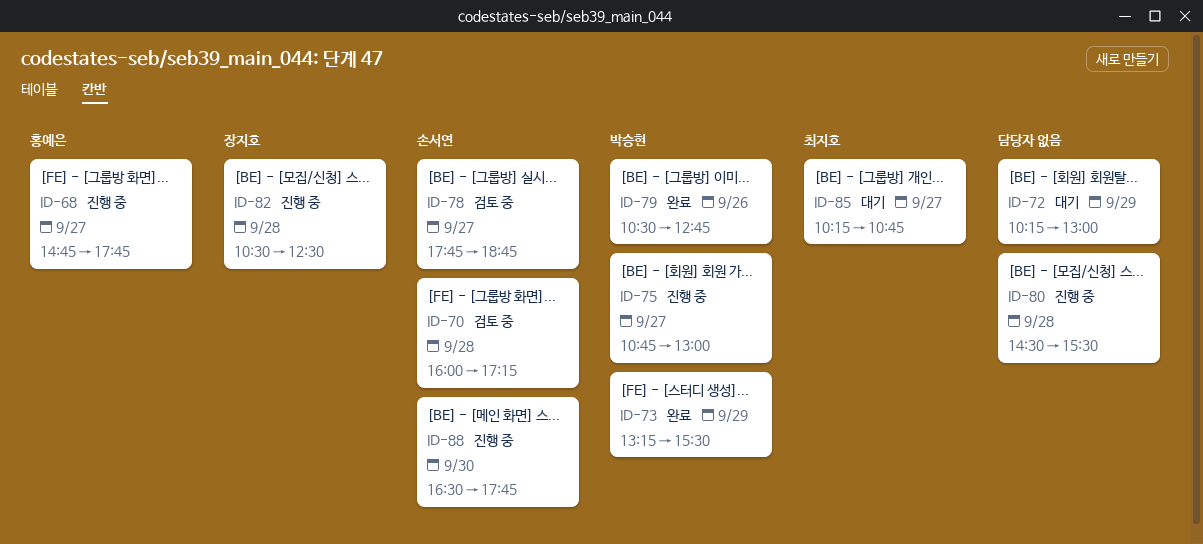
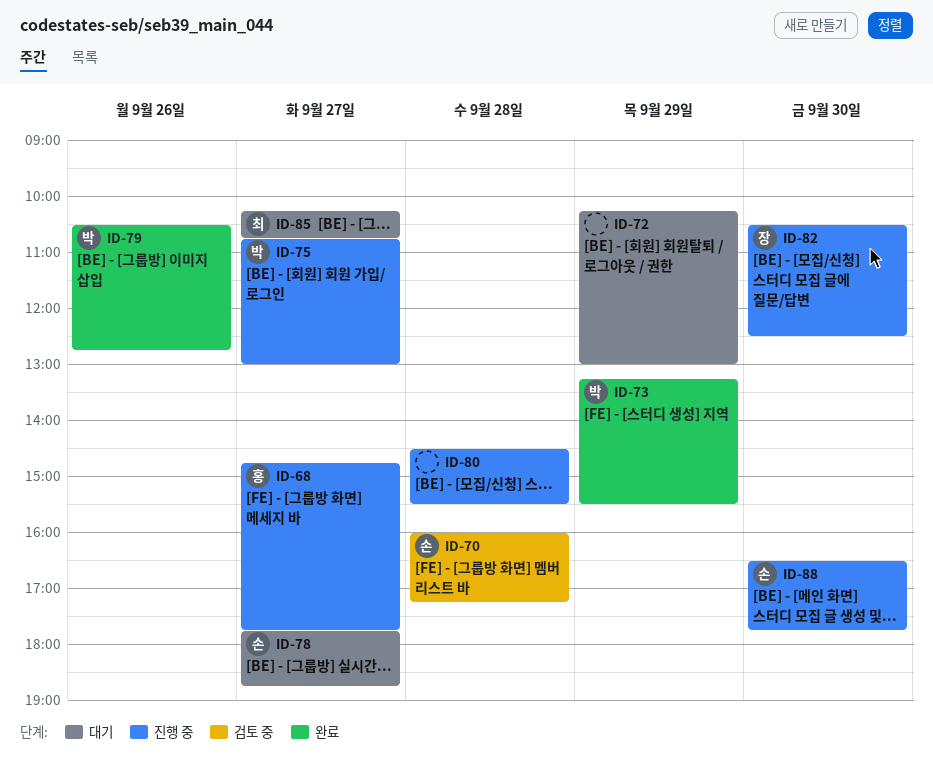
ID-78, status: 검토 중 -> 대기
ID-82, day: Sep 28 -> Sep 30

